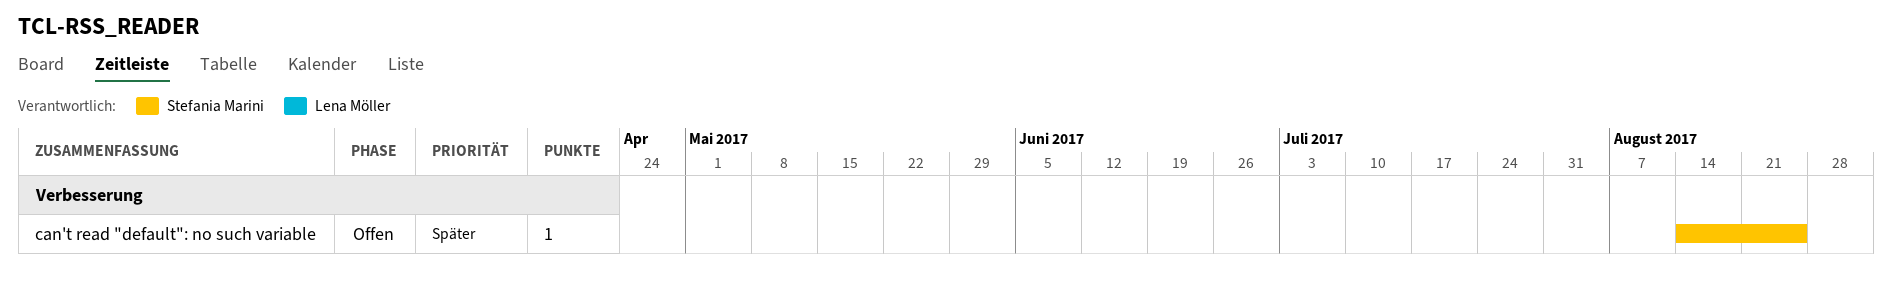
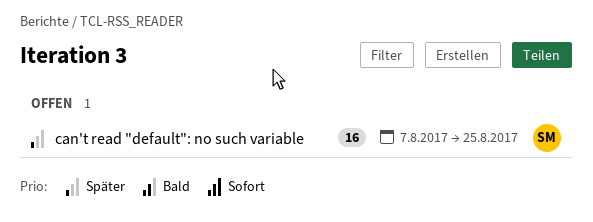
can't read "default": no such variable, estimate: 1 -> 16
can't read "default": no such variable, start: Aug 14 -> Aug 7

